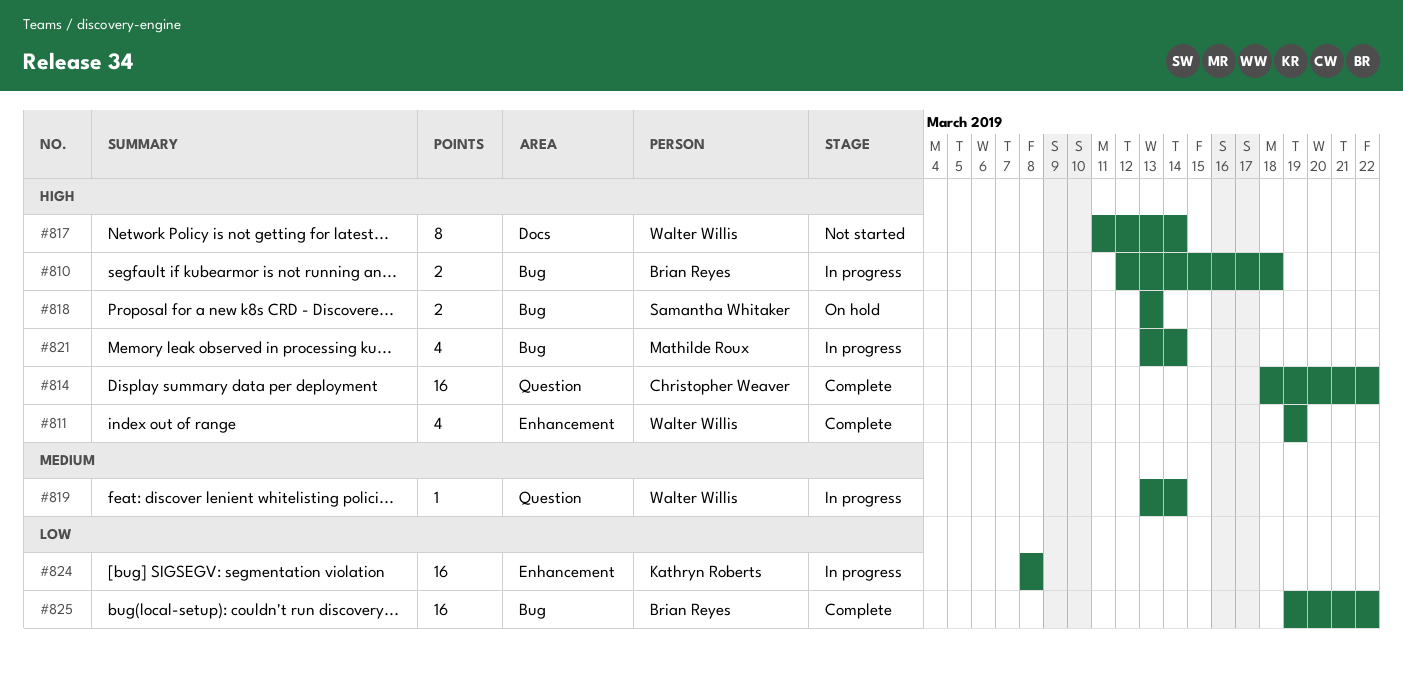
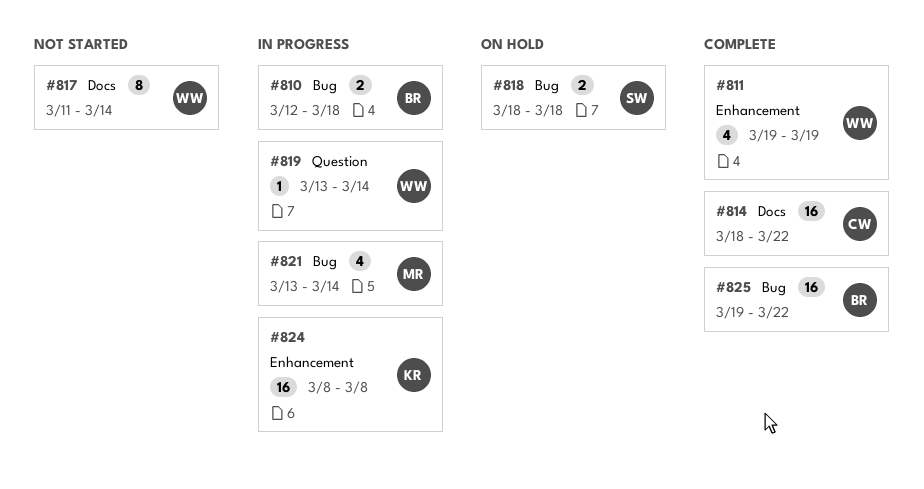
#814, label: Question -> Docs
#818, start: Mar 13 -> Mar 18
#818, due: Mar 13 -> Mar 18

